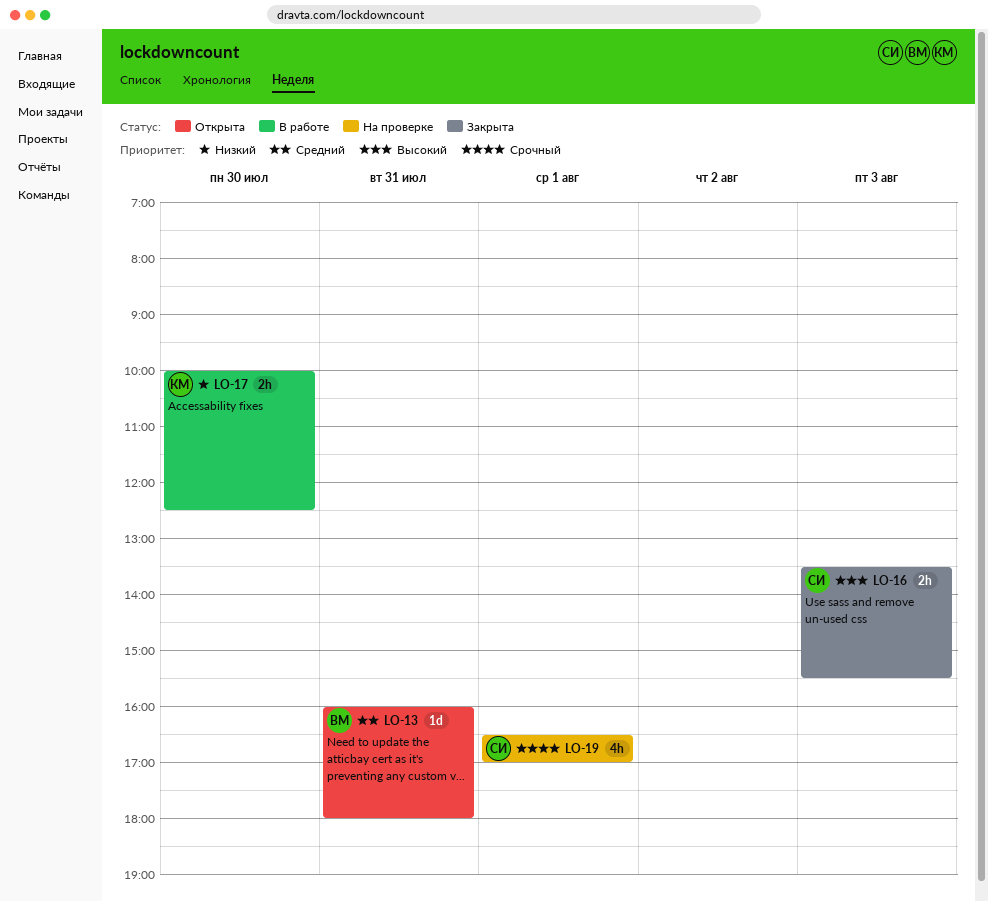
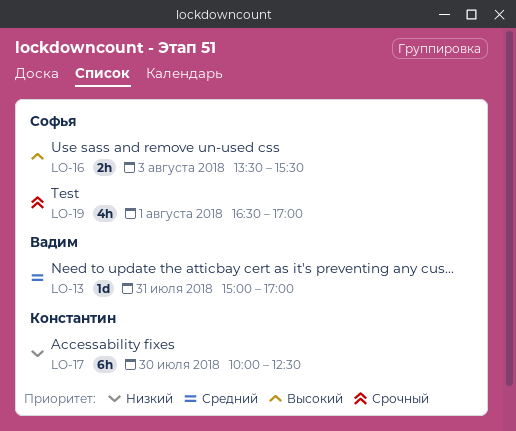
LO-13, begins: 16:00 -> 15:00
LO-13, ends: 18:00 -> 17:00
LO-17, estimate: 2h -> 6h

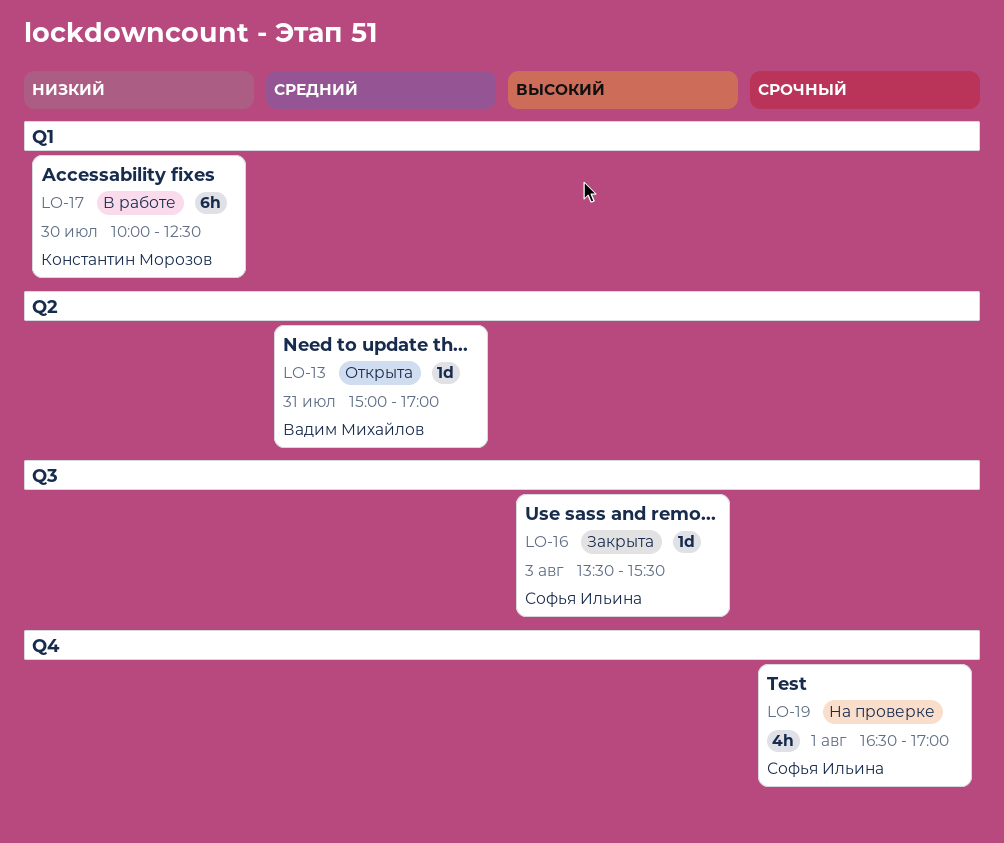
LO-16, estimate: 2h -> 1d

